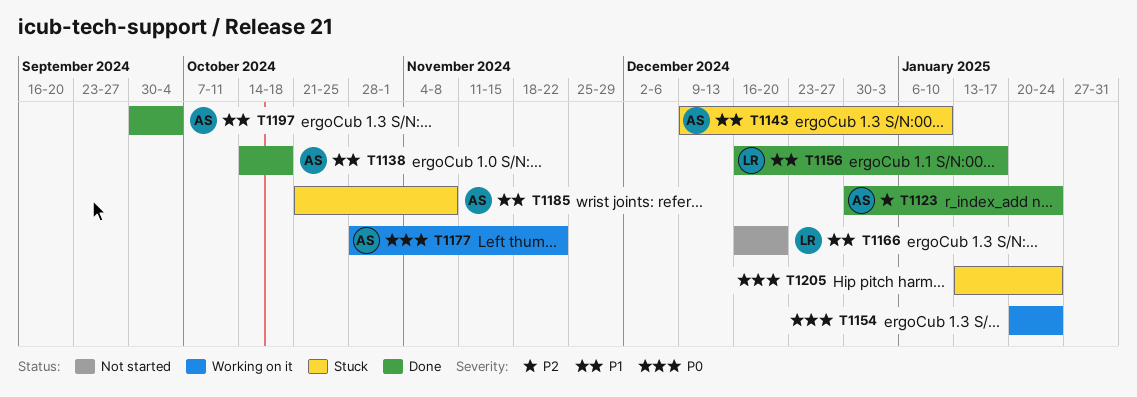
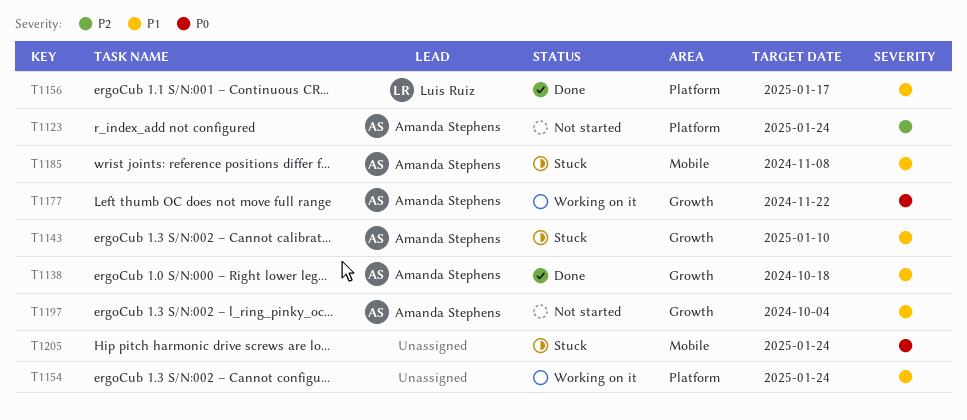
T1123, status: Done -> Not started
T1154, priority: P0 -> P1
T1166: present -> none
T1197, status: Done -> Not started

